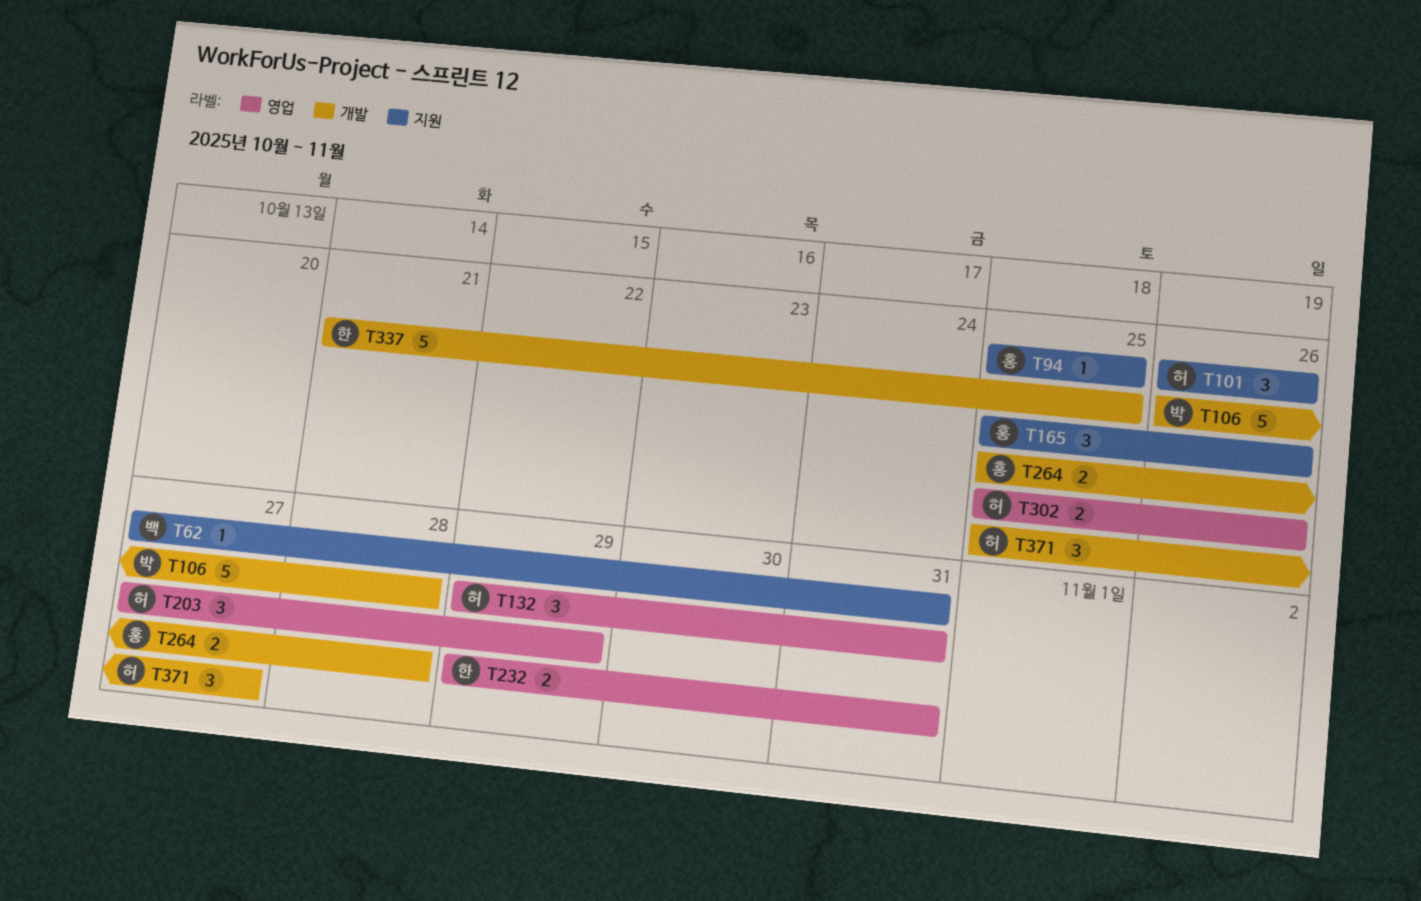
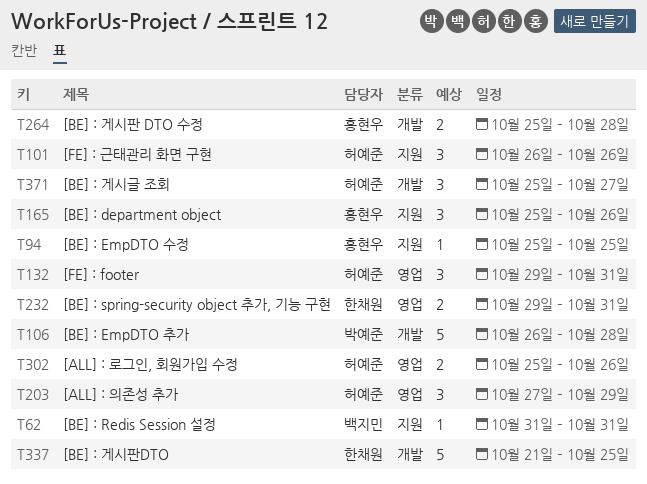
T62, start: Oct 27 -> Oct 31

